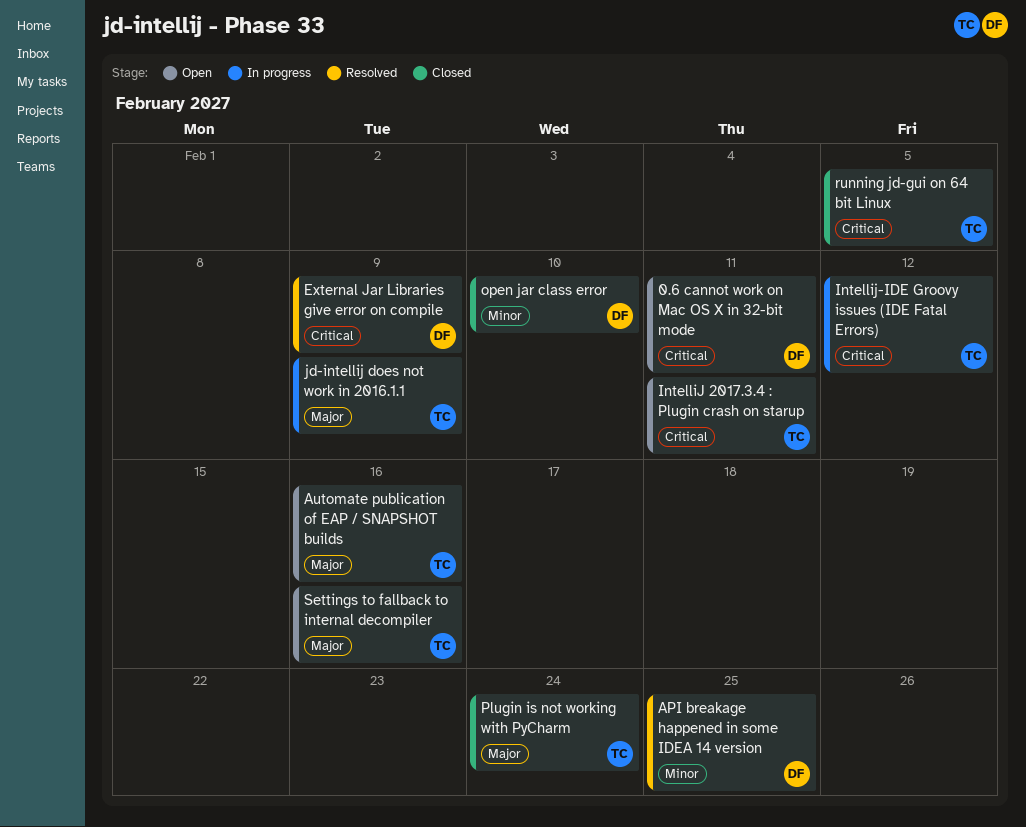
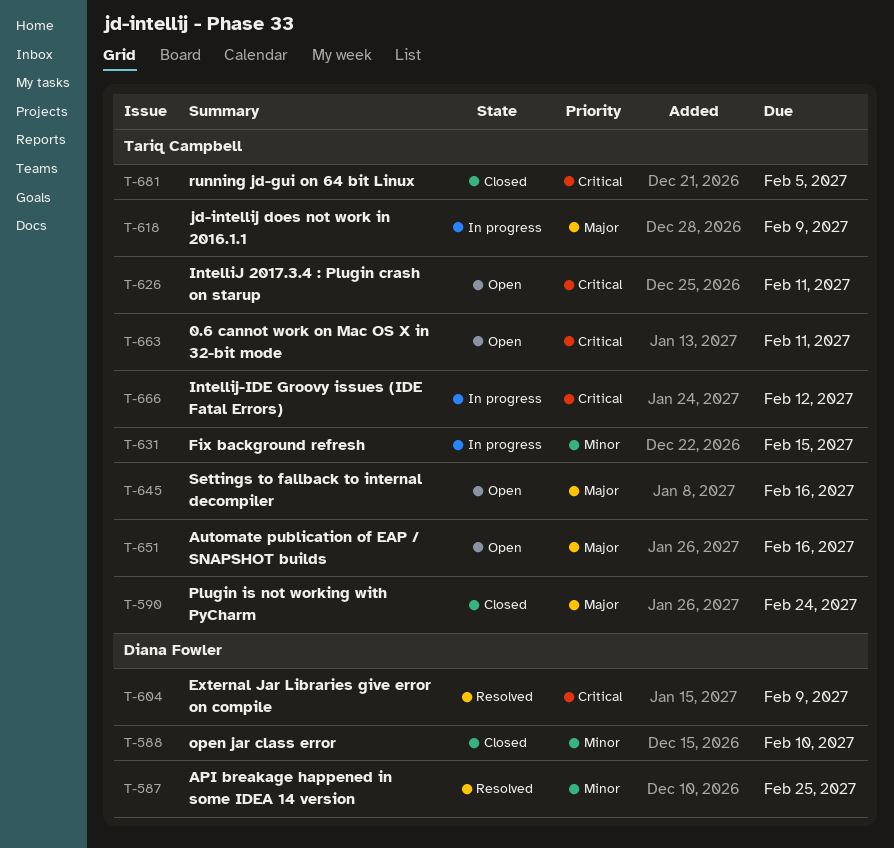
0.6 cannot work on Mac OS X in 32-bit mode, owner: Diana Fowler -> Tariq Campbell
Fix background refresh: none -> present

